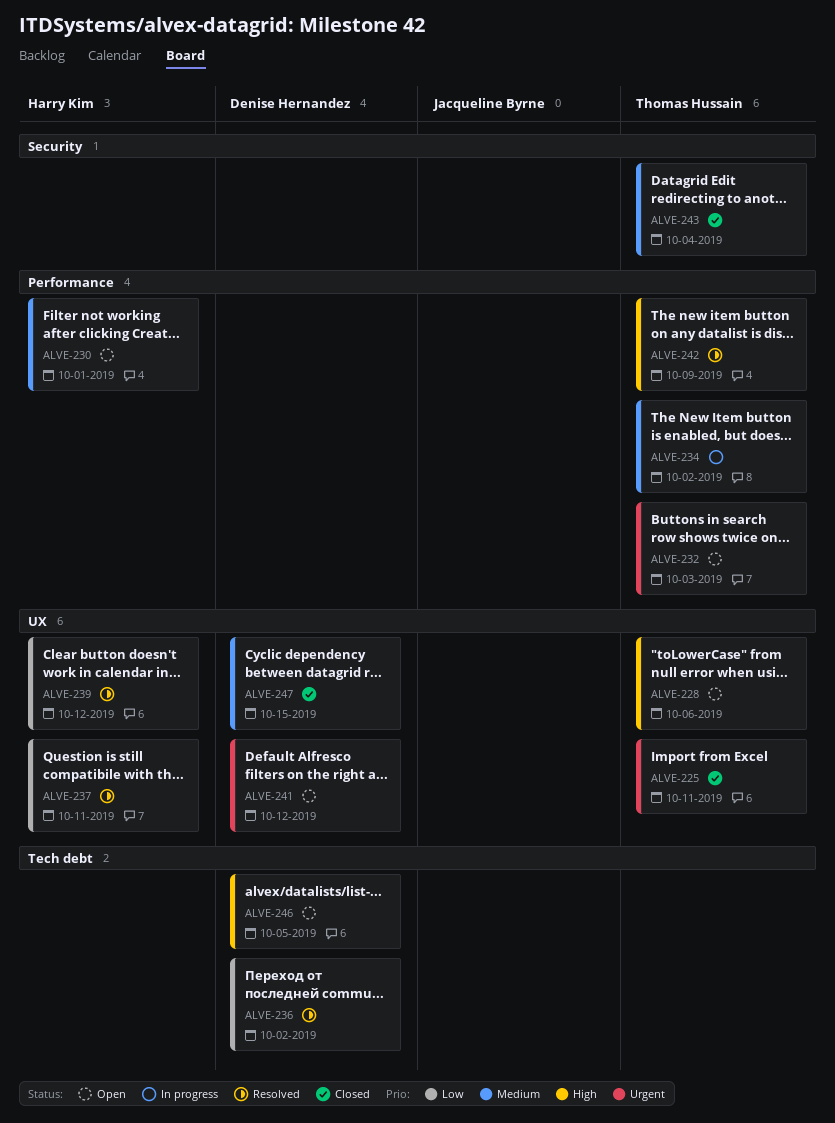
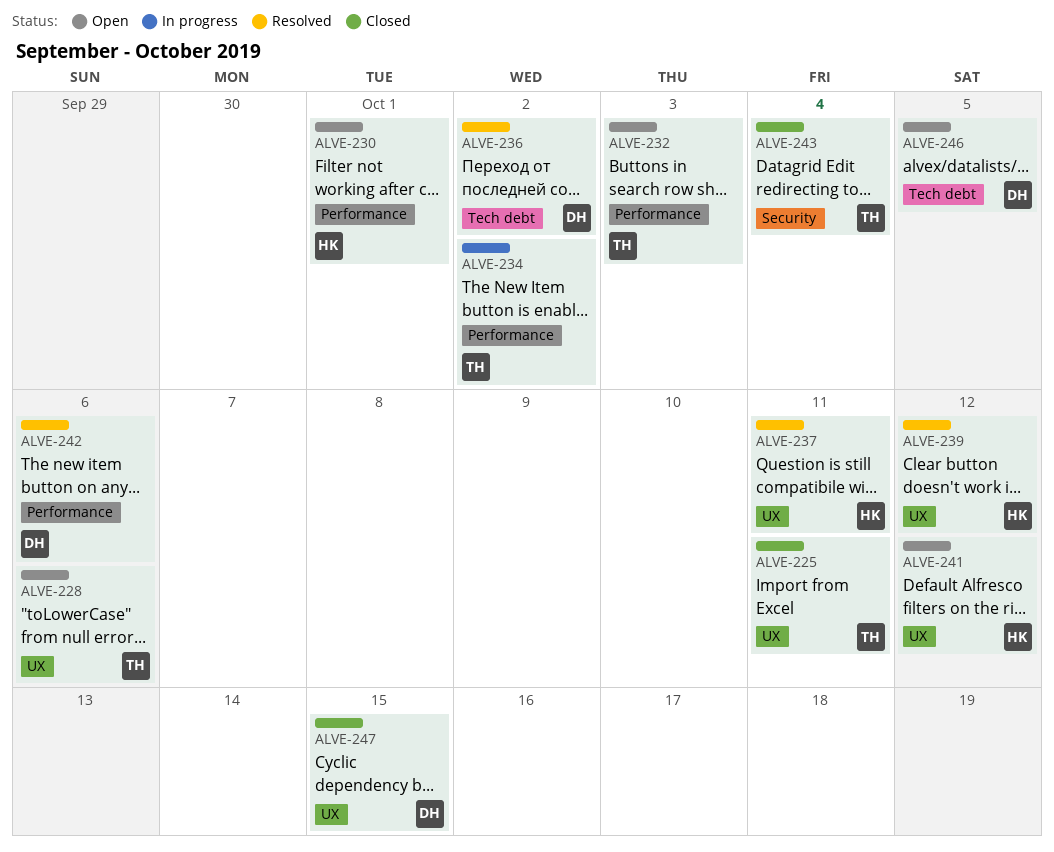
ALVE-241, owner: Denise Hernandez -> Harry Kim
ALVE-242, owner: Thomas Hussain -> Denise Hernandez
ALVE-242, due: Oct 9 -> Oct 6

